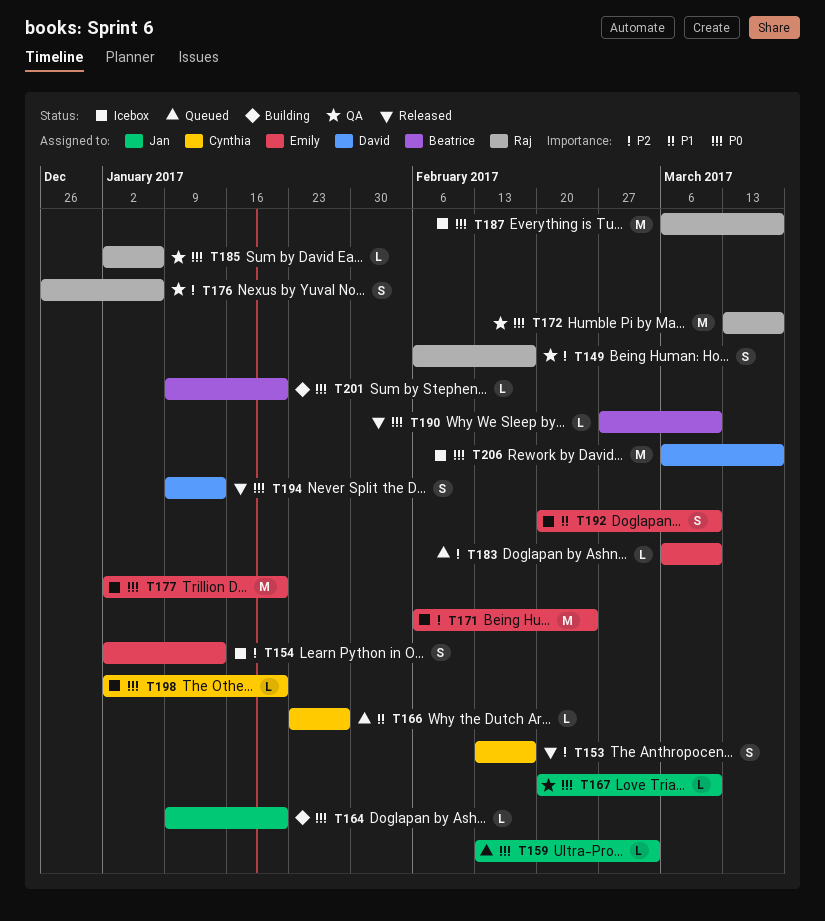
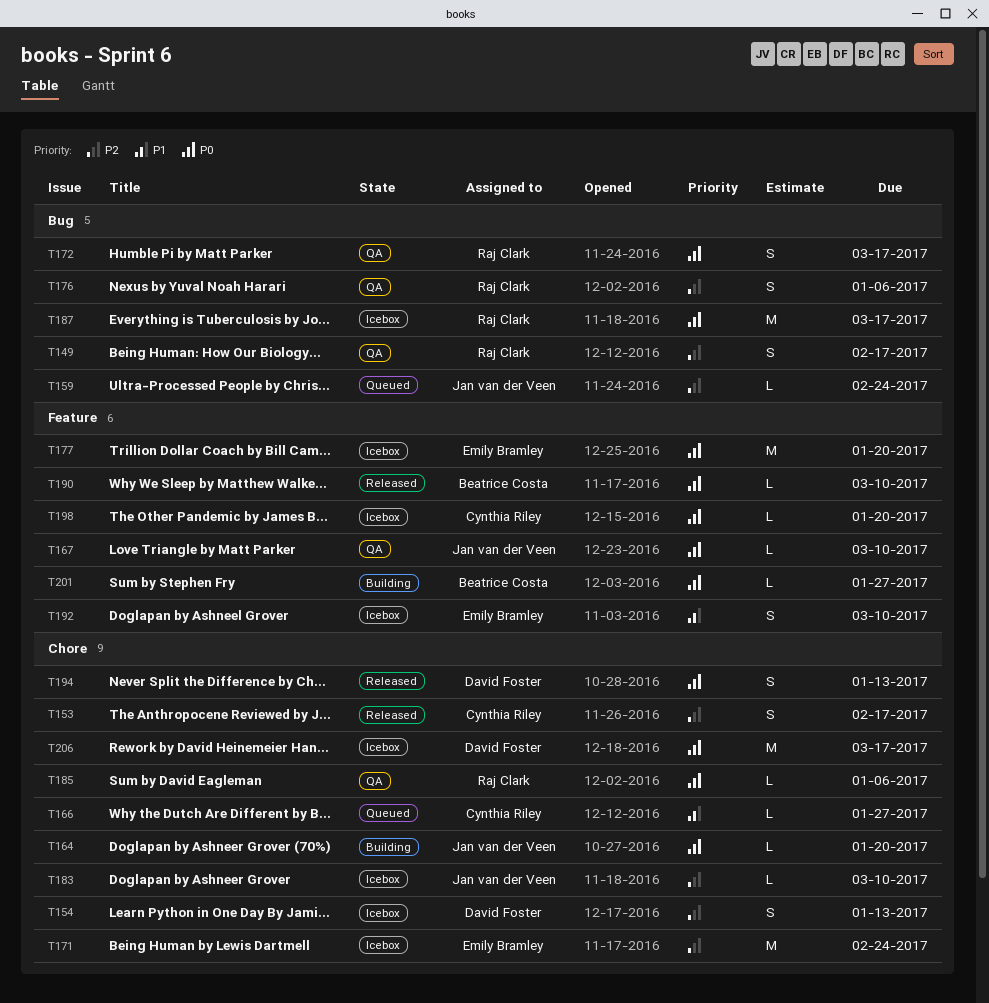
T154, owner: Emily Bramley -> David Foster
T159, priority: P0 -> P2
T159, due: Mar 3 -> Feb 24
T172, estimate: M -> S
T183, status: Queued -> Icebox
T183, owner: Emily Bramley -> Jan van der Veen
T201, due: Jan 20 -> Jan 27

